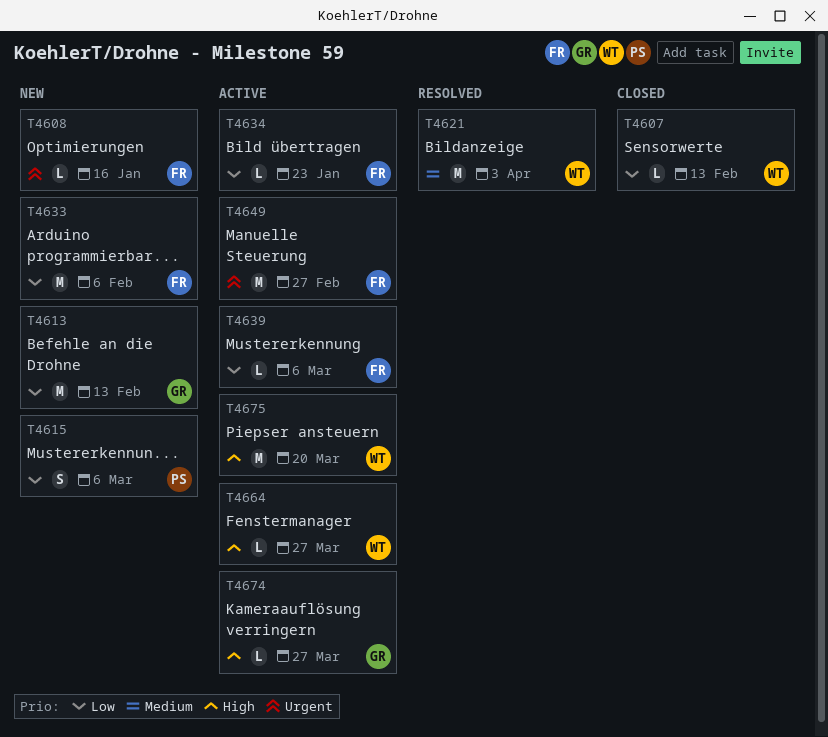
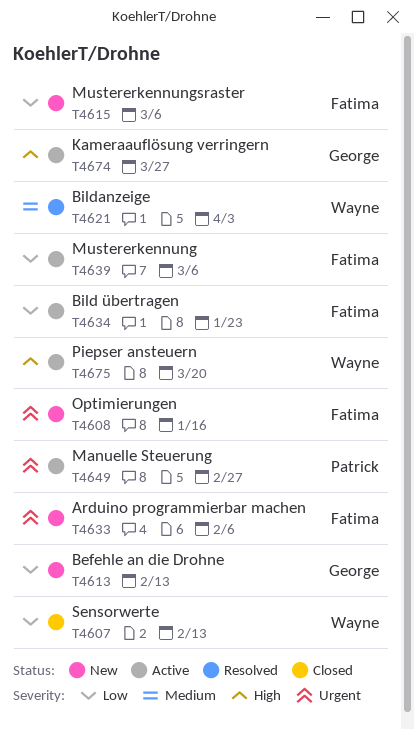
T4615, owner: Patrick -> Fatima
T4633, priority: Low -> Urgent
T4649, owner: Fatima -> Patrick
T4664: present -> none

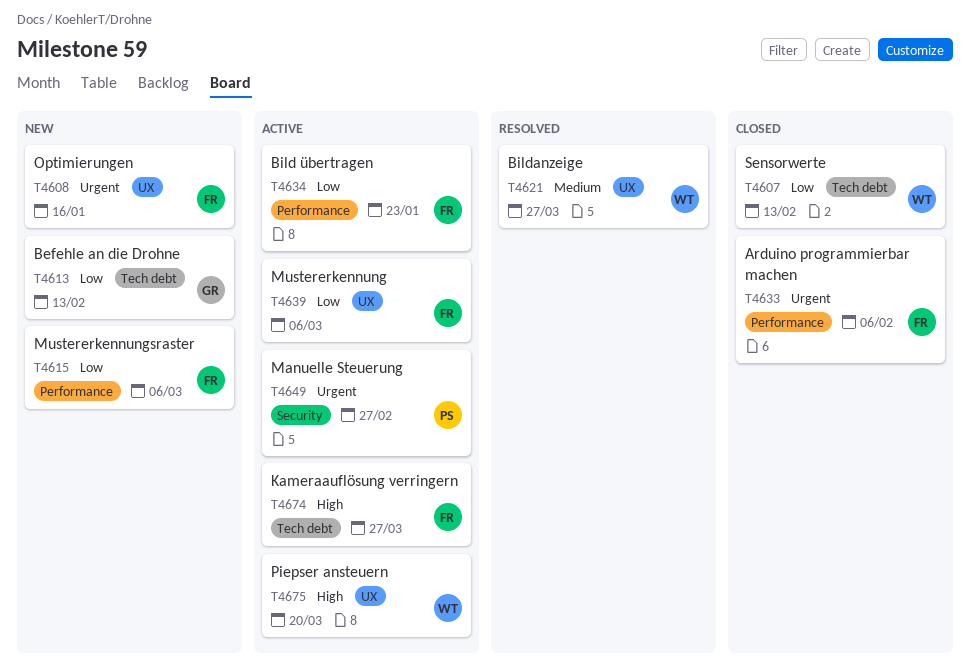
T4621, due: Apr 3 -> Mar 27
T4633, status: New -> Closed
T4674, owner: George -> Fatima

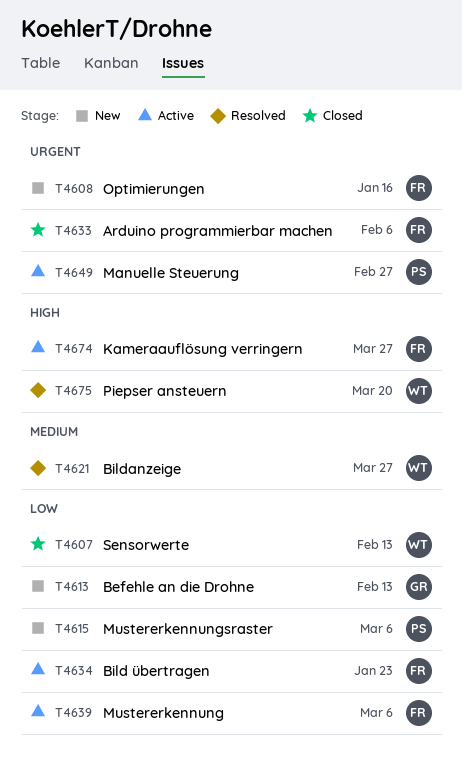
T4615, owner: FR -> PS
T4675, status: Active -> Resolved

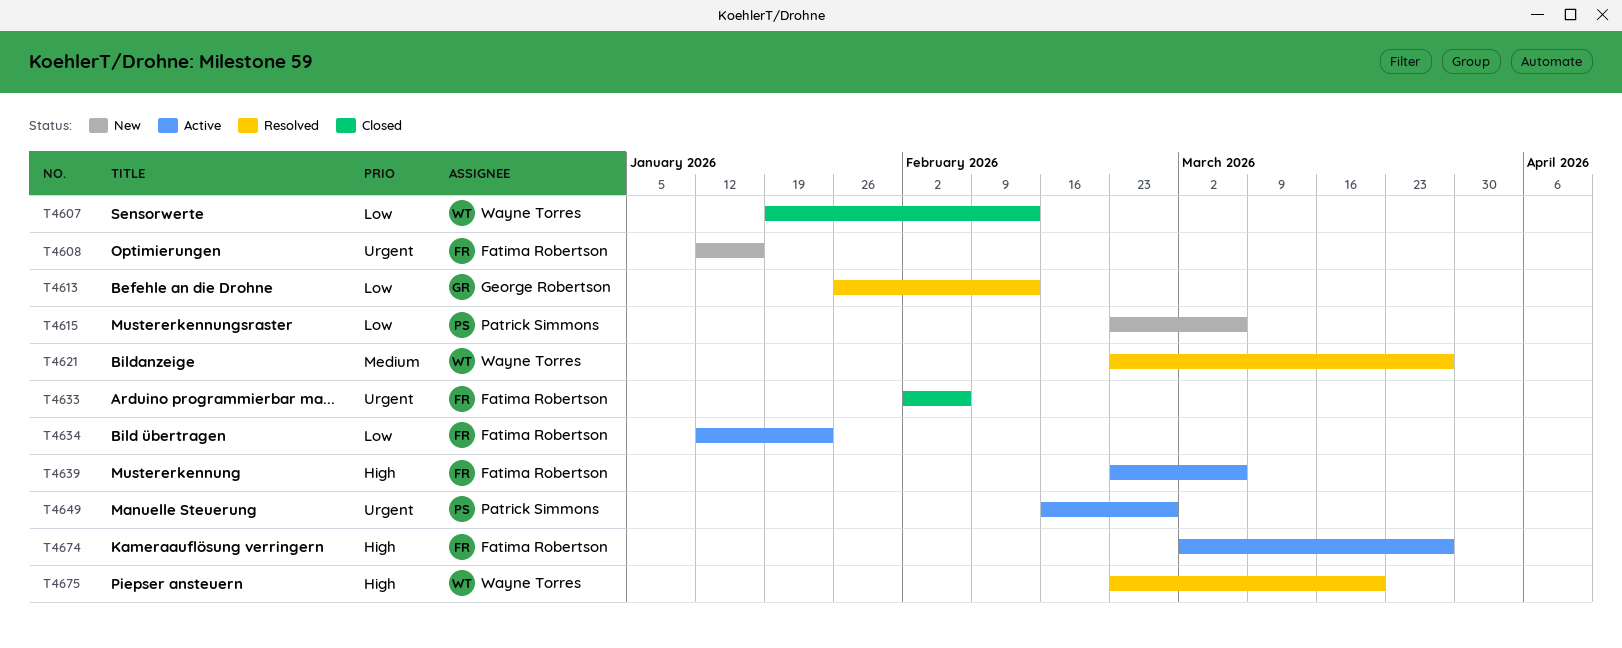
T4613, status: New -> Resolved
T4639, priority: Low -> High

